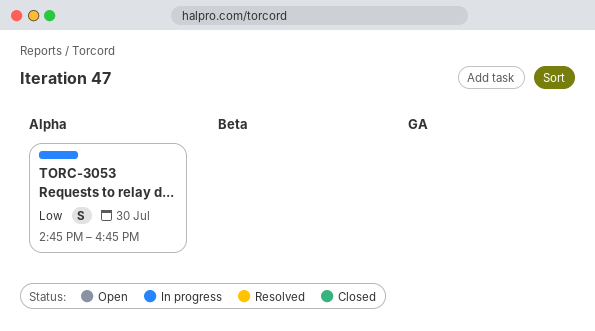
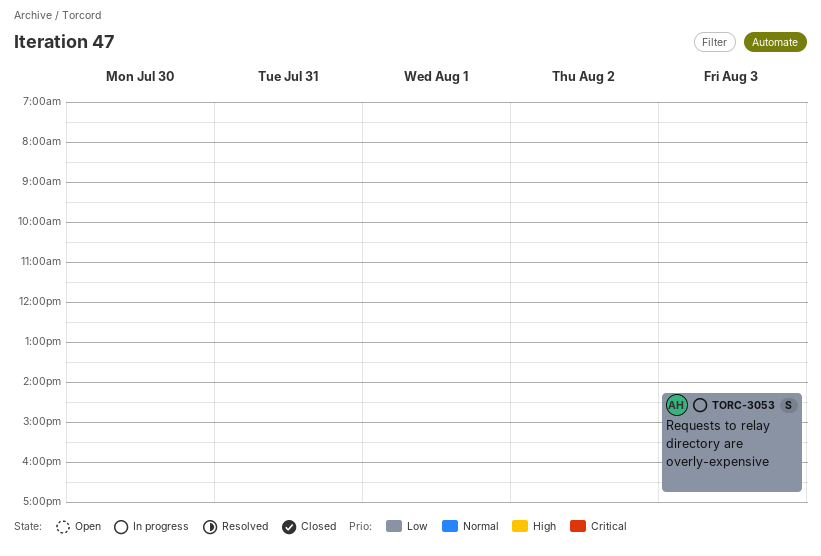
TORC-3053, day: Jul 30 -> Aug 3
TORC-3053, begins: 14:45 -> 14:15

